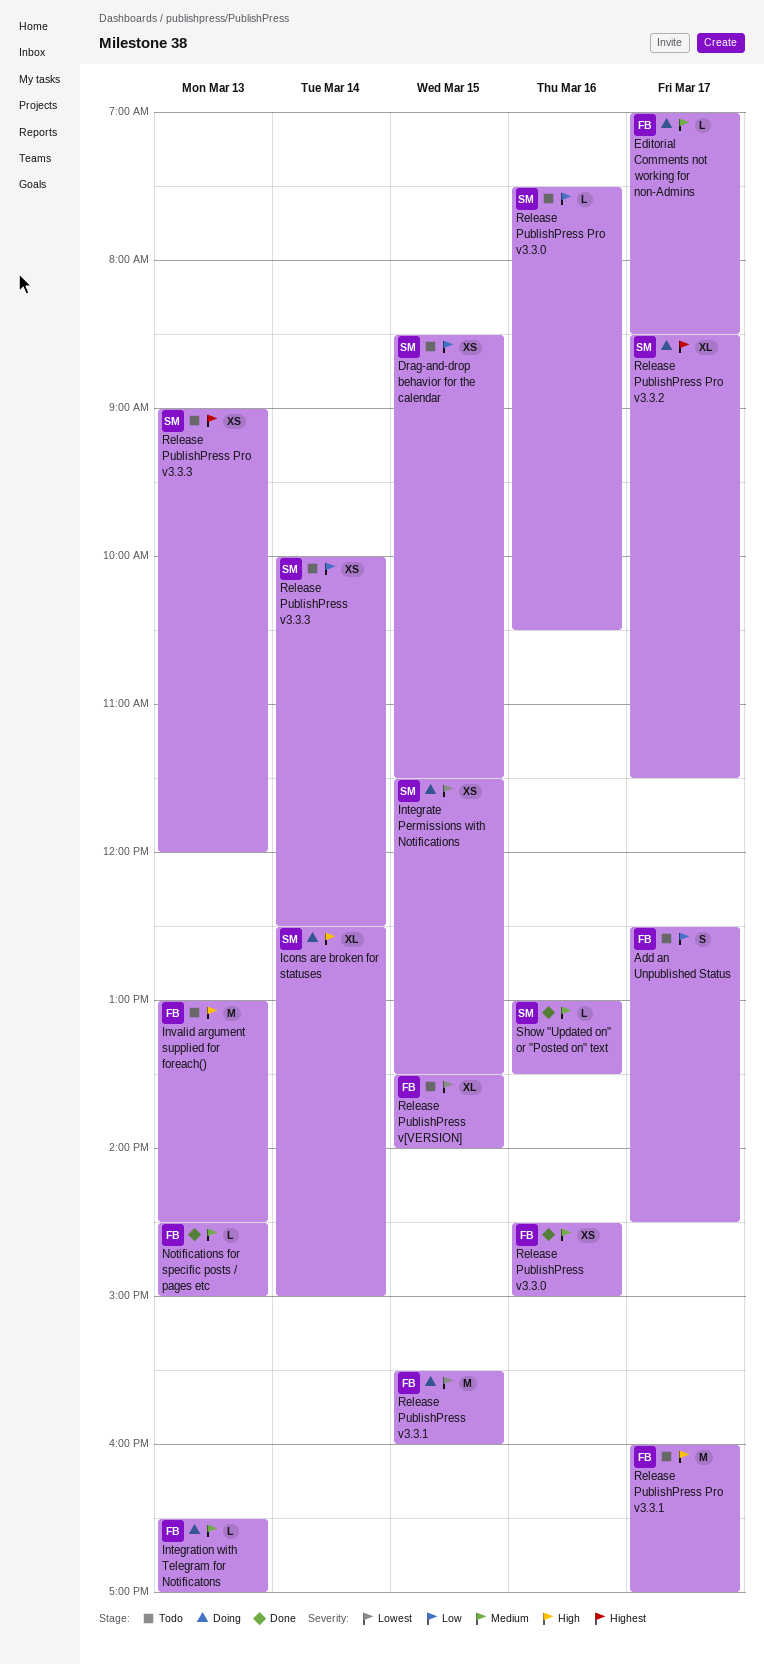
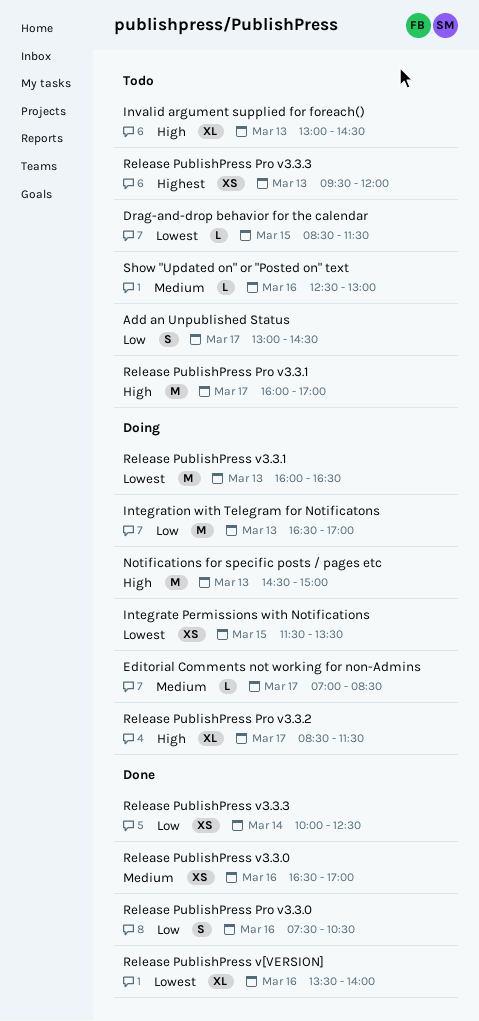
Add an Unpublished Status, begins: 12:30 -> 13:00
Drag-and-drop behavior for the calendar, priority: Low -> Lowest
Drag-and-drop behavior for the calendar, estimate: XS -> L
Icons are broken for statuses: present -> none
Integration with Telegram for Notificatons, priority: Medium -> Low
Integration with Telegram for Notificatons, estimate: L -> M
Invalid argument supplied for foreach(), estimate: M -> XL
Notifications for specific posts / pages etc, status: Done -> Doing
Notifications for specific posts / pages etc, priority: Medium -> High
Notifications for specific posts / pages etc, estimate: L -> M
Release PublishPress Pro v3.3.0, status: Todo -> Done
Release PublishPress Pro v3.3.0, estimate: L -> S
Release PublishPress Pro v3.3.2, priority: Highest -> High
Release PublishPress Pro v3.3.3, begins: 09:00 -> 09:30
Release PublishPress v3.3.0, begins: 14:30 -> 16:30
Release PublishPress v3.3.0, ends: 15:00 -> 17:00
Release PublishPress v3.3.1, day: Mar 15 -> Mar 13
Release PublishPress v3.3.1, begins: 15:30 -> 16:00
Release PublishPress v3.3.1, ends: 16:00 -> 16:30
Release PublishPress v3.3.3, status: Todo -> Done
Release PublishPress v[VERSION], status: Todo -> Done
Release PublishPress v[VERSION], day: Mar 15 -> Mar 16
Show "Updated on" or "Posted on" text, status: Done -> Todo
Show "Updated on" or "Posted on" text, begins: 13:00 -> 12:30
Show "Updated on" or "Posted on" text, ends: 13:30 -> 13:00

